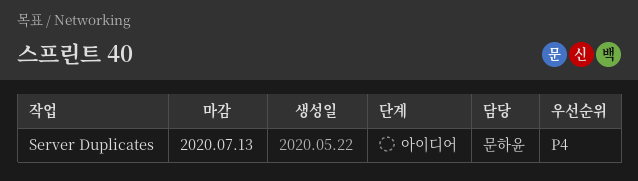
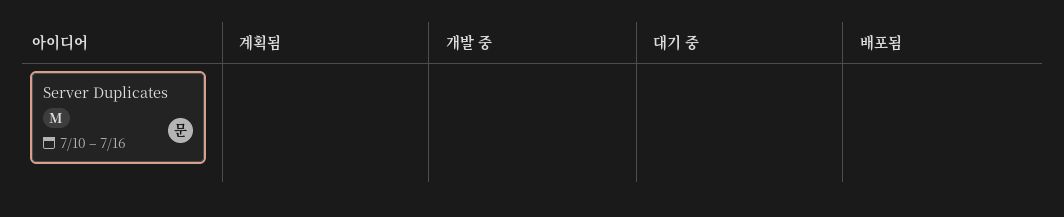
Server Duplicates, due: Jul 13 -> Jul 16

